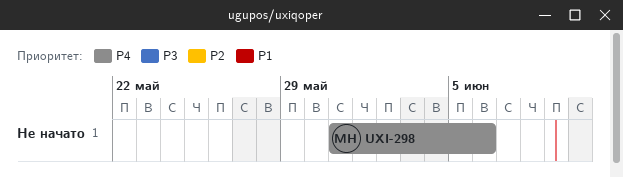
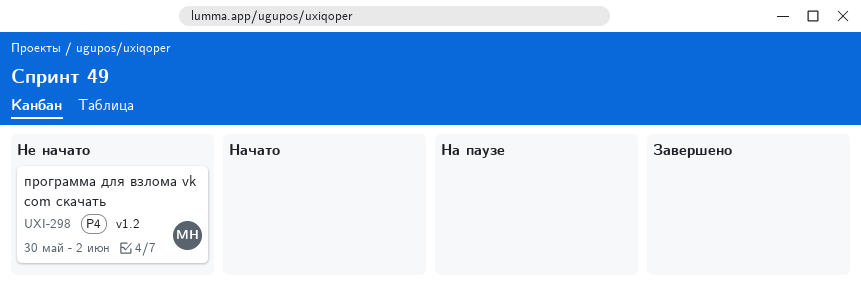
UXI-298, start: May 31 -> May 30
UXI-298, due: Jun 6 -> Jun 2

